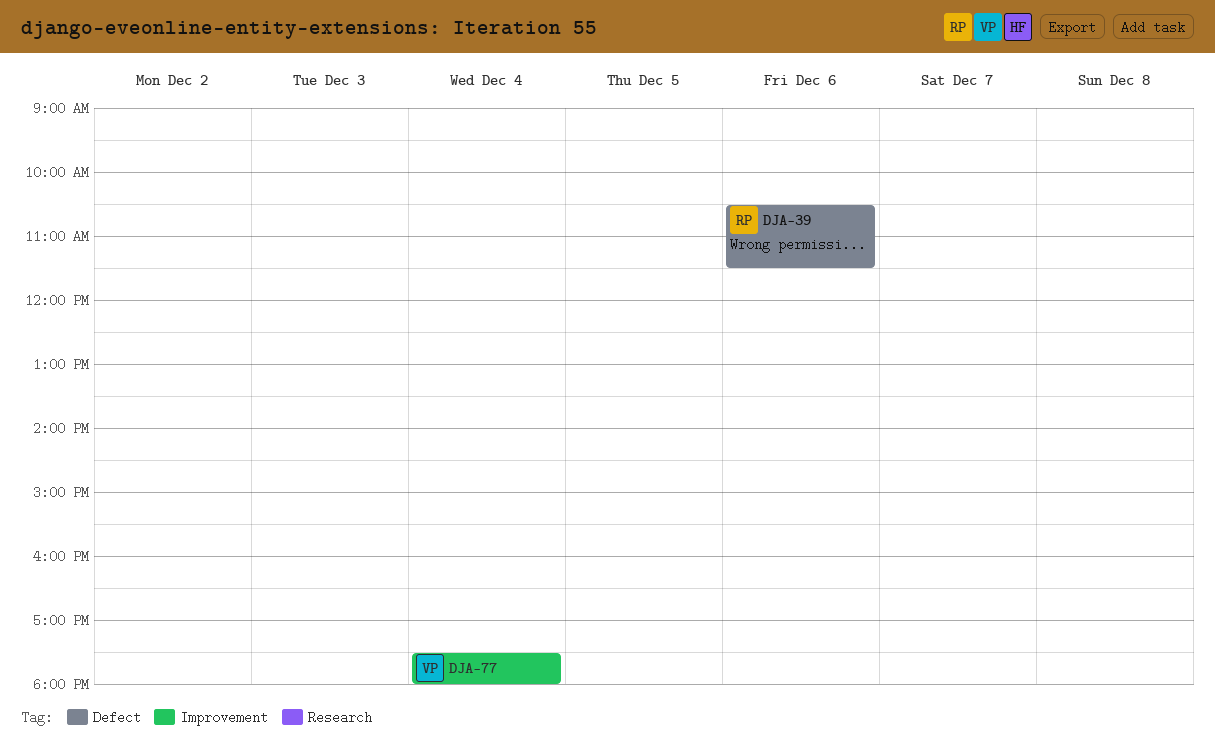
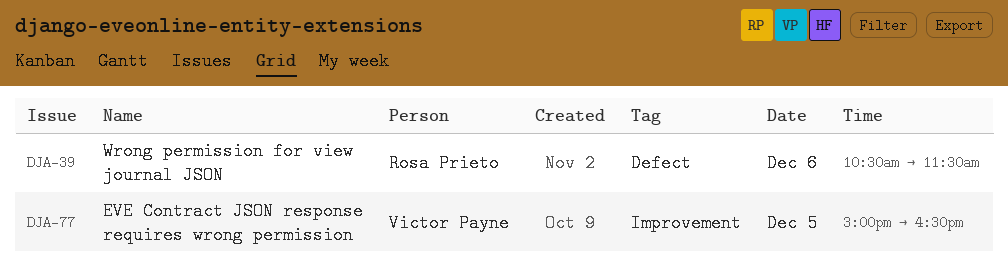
DJA-77, day: Dec 4 -> Dec 5
DJA-77, begins: 17:30 -> 15:00
DJA-77, ends: 18:00 -> 16:30

